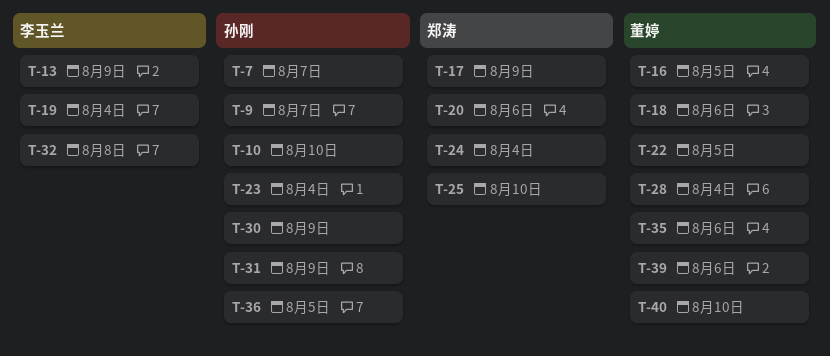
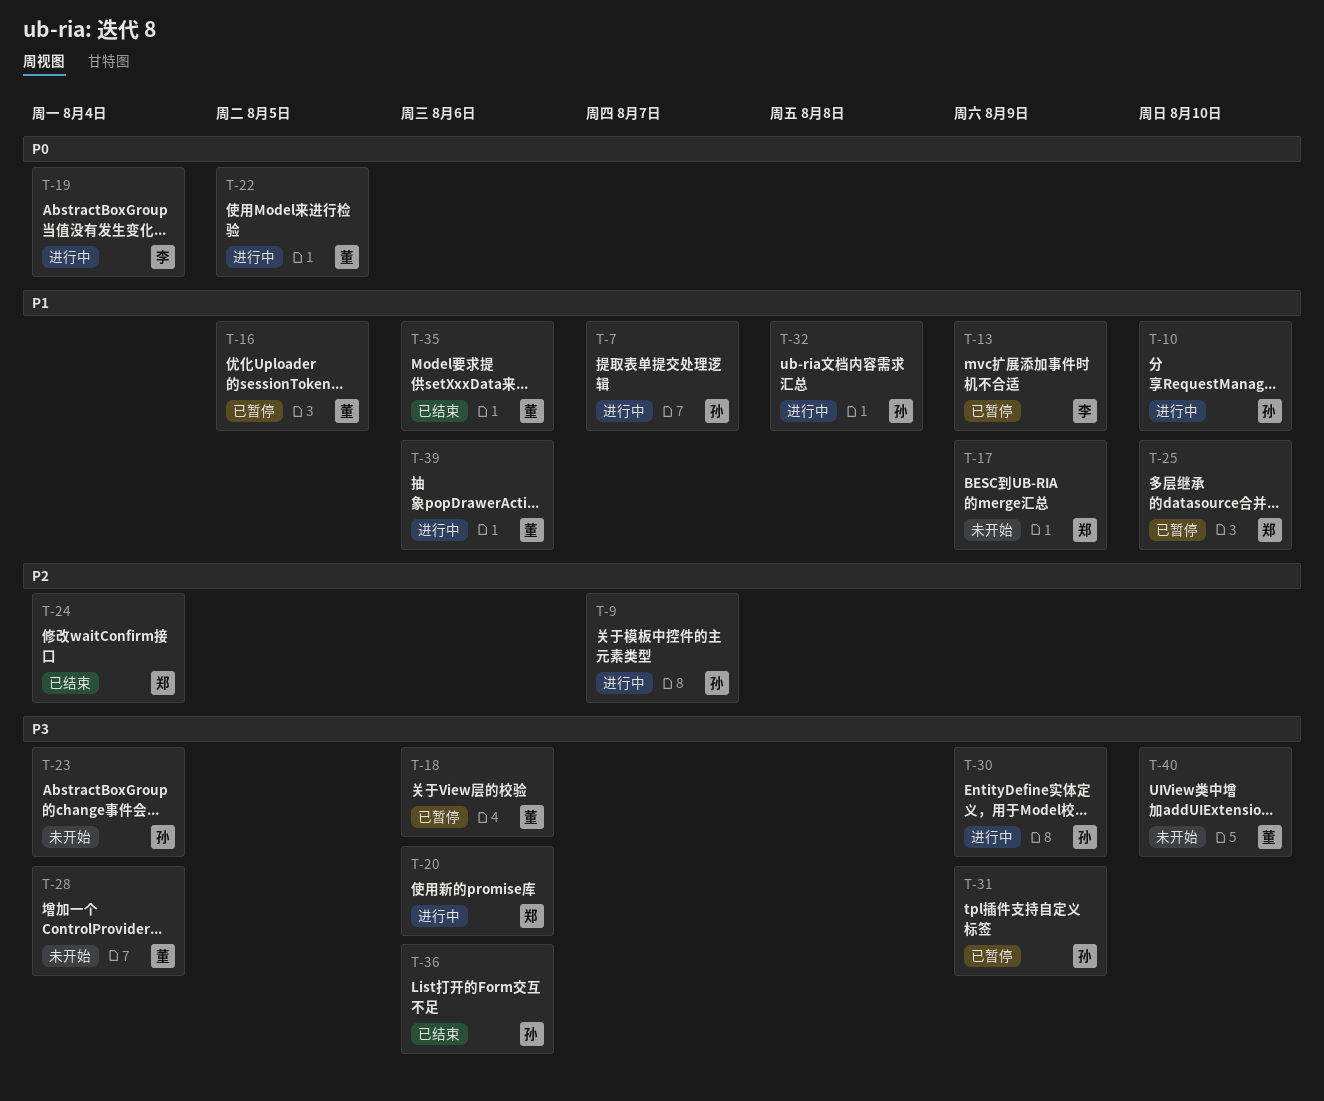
T-32, owner: 李玉兰 -> 孙刚
T-36, due: Aug 5 -> Aug 6

